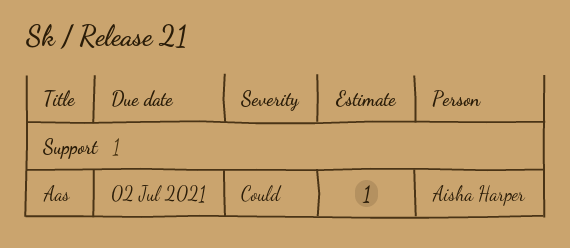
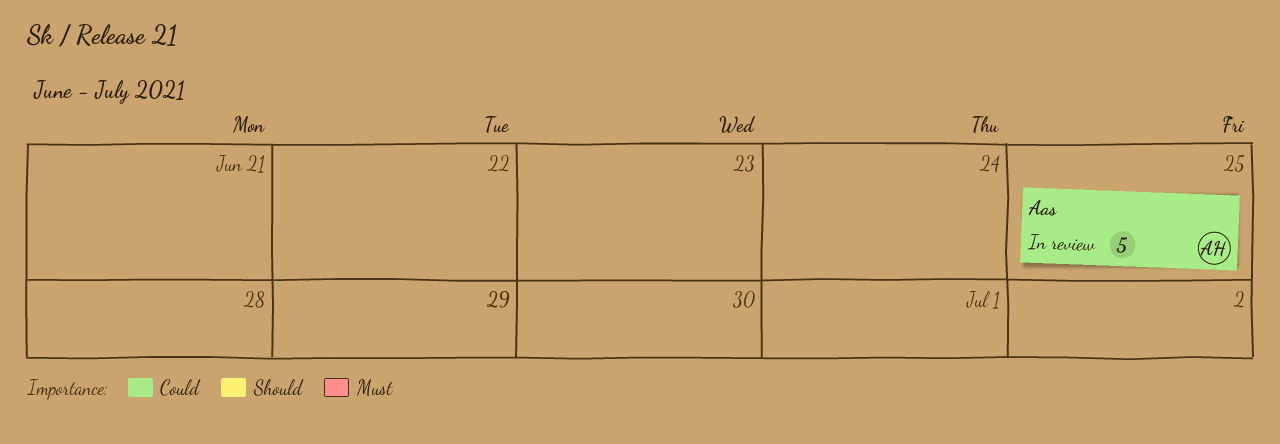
Aas, estimate: 1 -> 5
Aas, due: Jul 2 -> Jun 25

